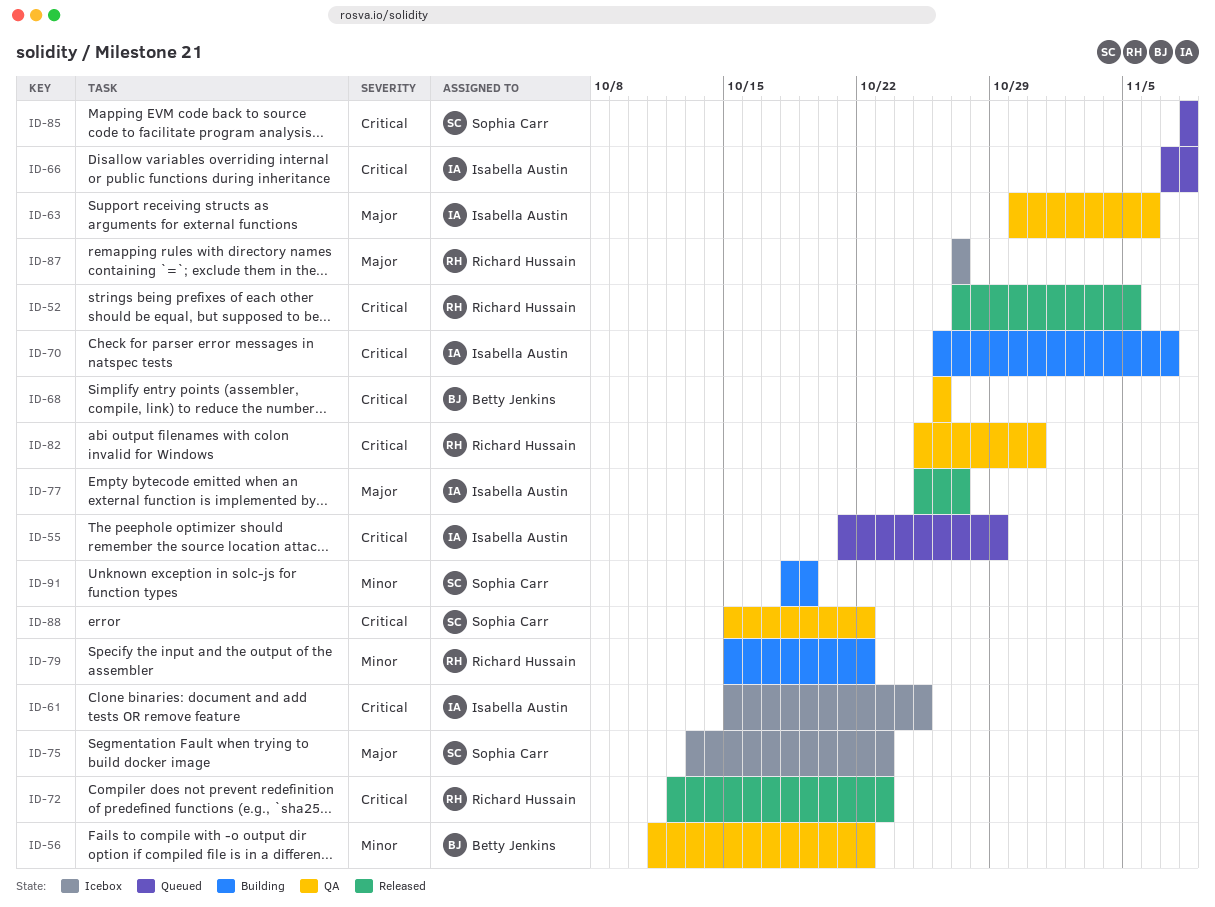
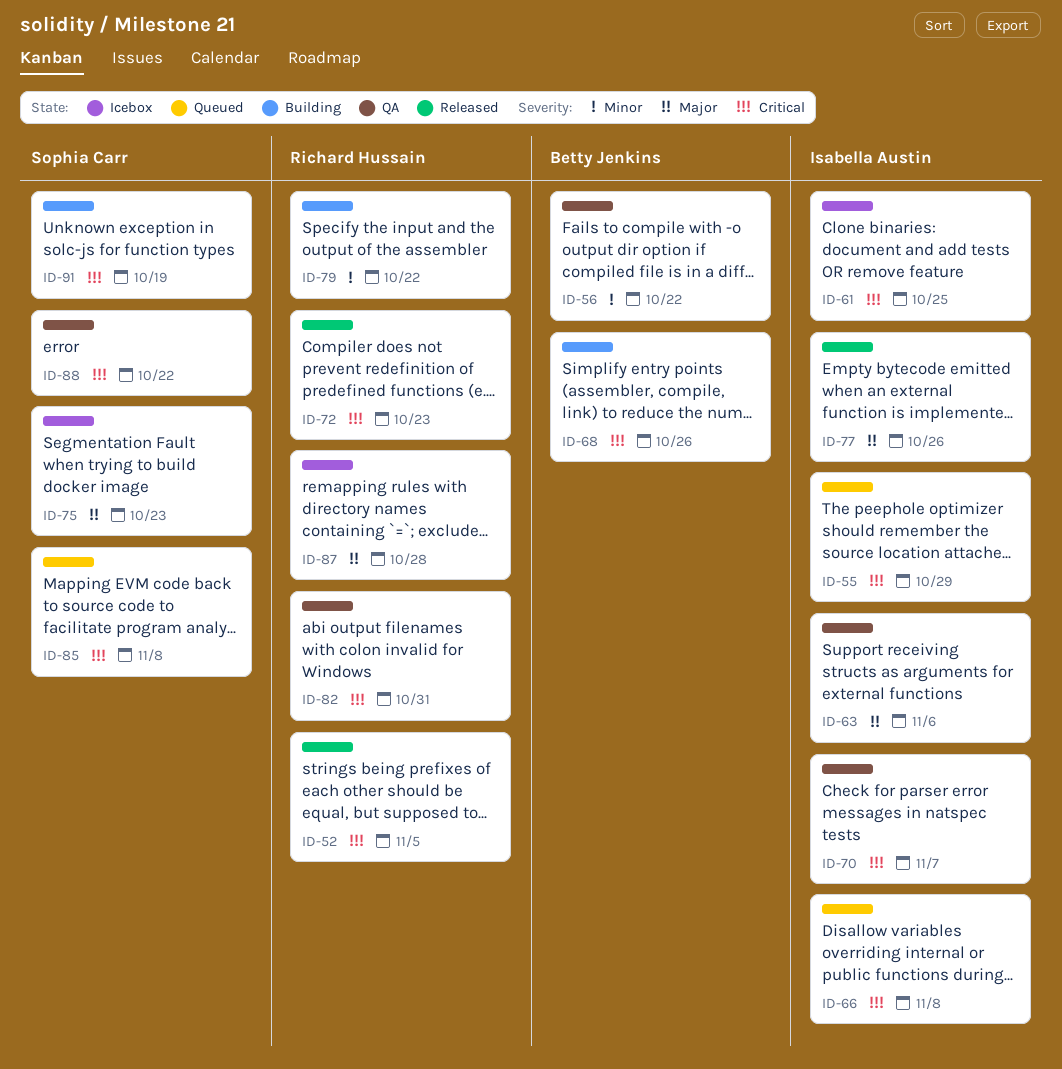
ID-68, status: QA -> Building
ID-70, status: Building -> QA
ID-77, due: Oct 27 -> Oct 26
ID-87, due: Oct 27 -> Oct 28
ID-91, priority: Minor -> Critical

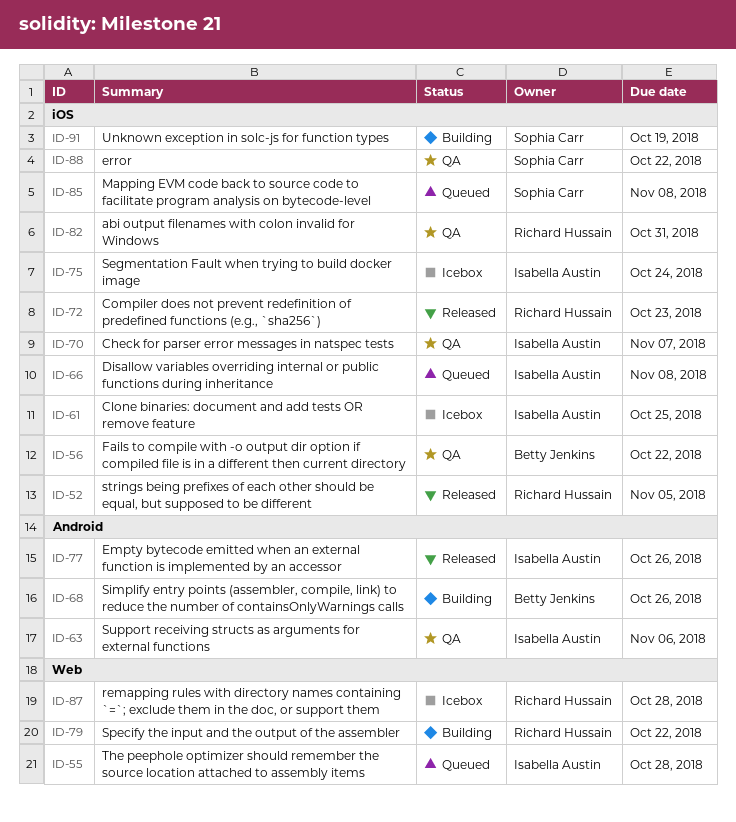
ID-55, due: Oct 29 -> Oct 28
ID-75, owner: Sophia Carr -> Isabella Austin
ID-75, due: Oct 23 -> Oct 24

